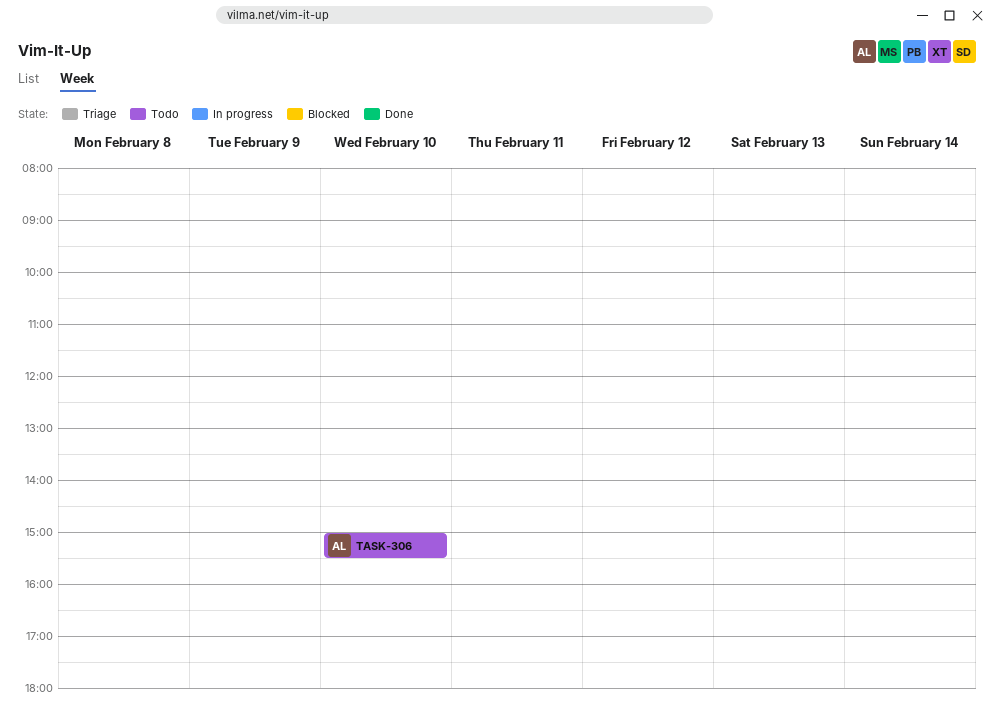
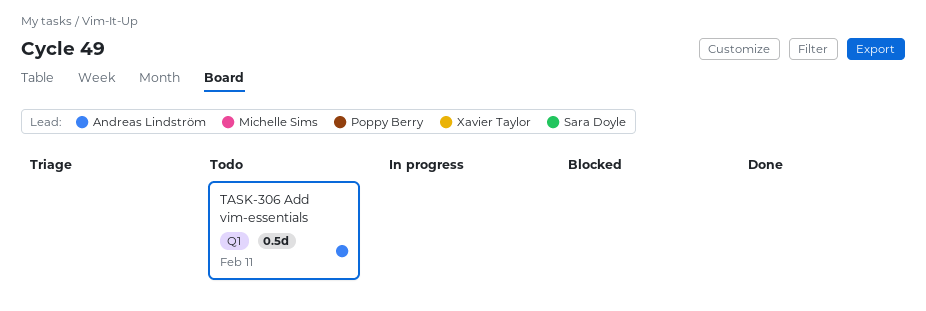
TASK-306, day: Feb 10 -> Feb 11

